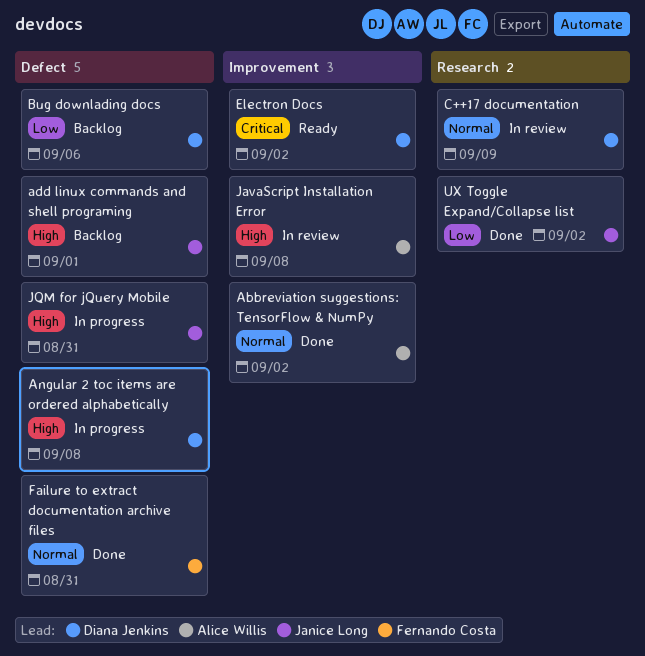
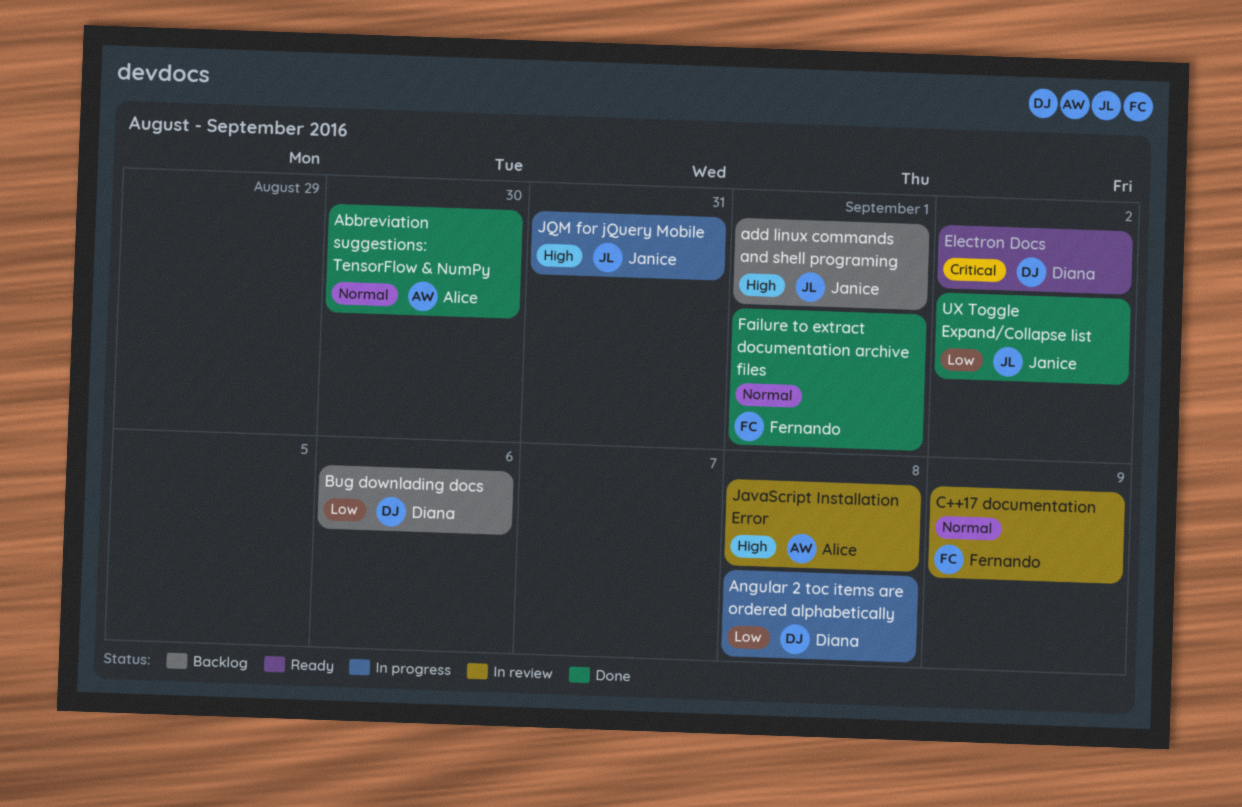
Abbreviation suggestions: TensorFlow & NumPy, due: Sep 2 -> Aug 30
Angular 2 toc items are ordered alphabetically, priority: High -> Low
C++17 documentation, owner: Diana Jenkins -> Fernando Costa
Failure to extract documentation archive files, due: Aug 31 -> Sep 1

